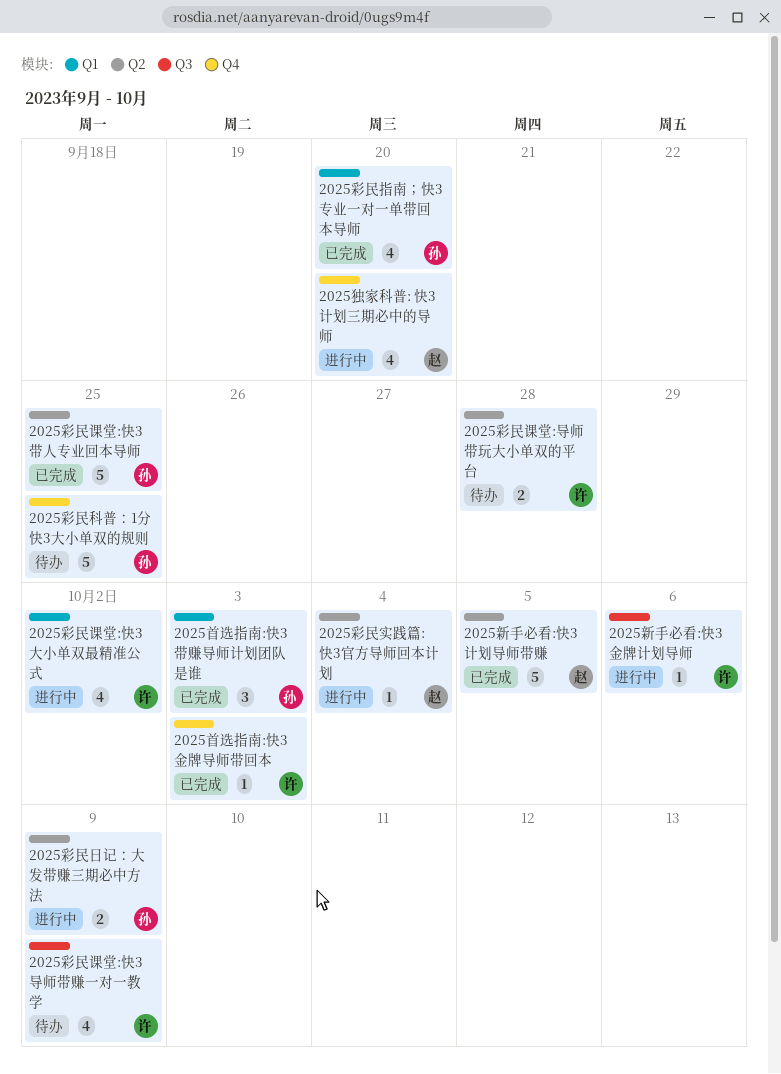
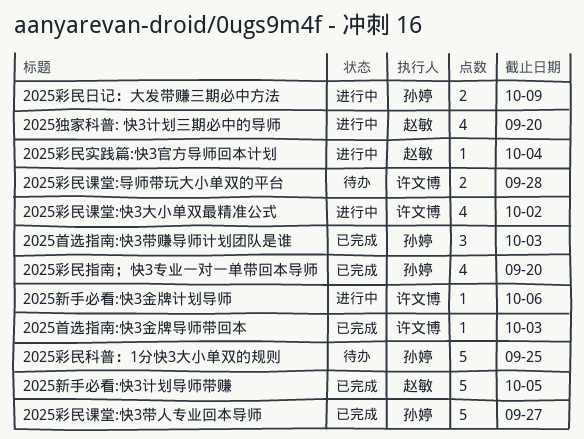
2025彩民课堂:快3导师带赚一对一教学: present -> none
2025彩民课堂:快3带人专业回本导师, due: Sep 25 -> Sep 27

